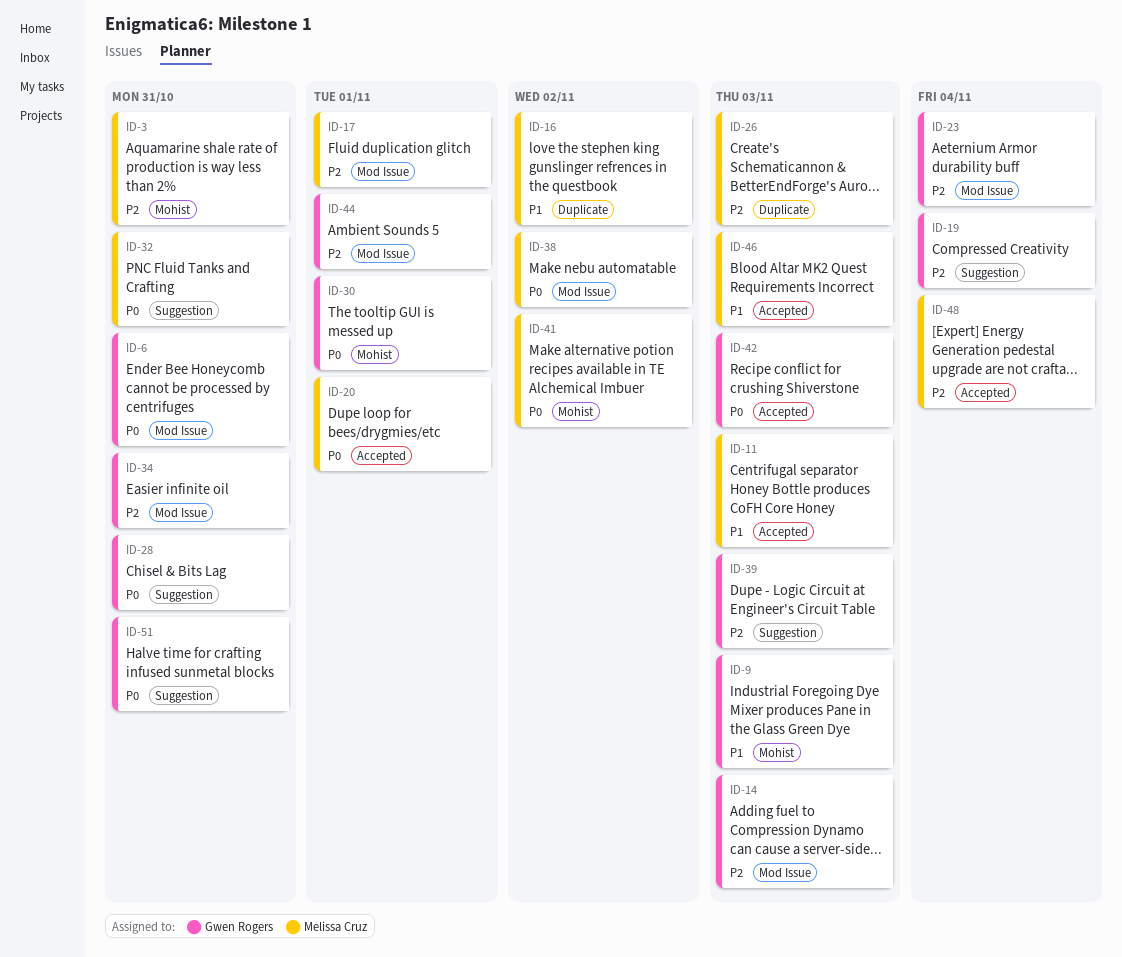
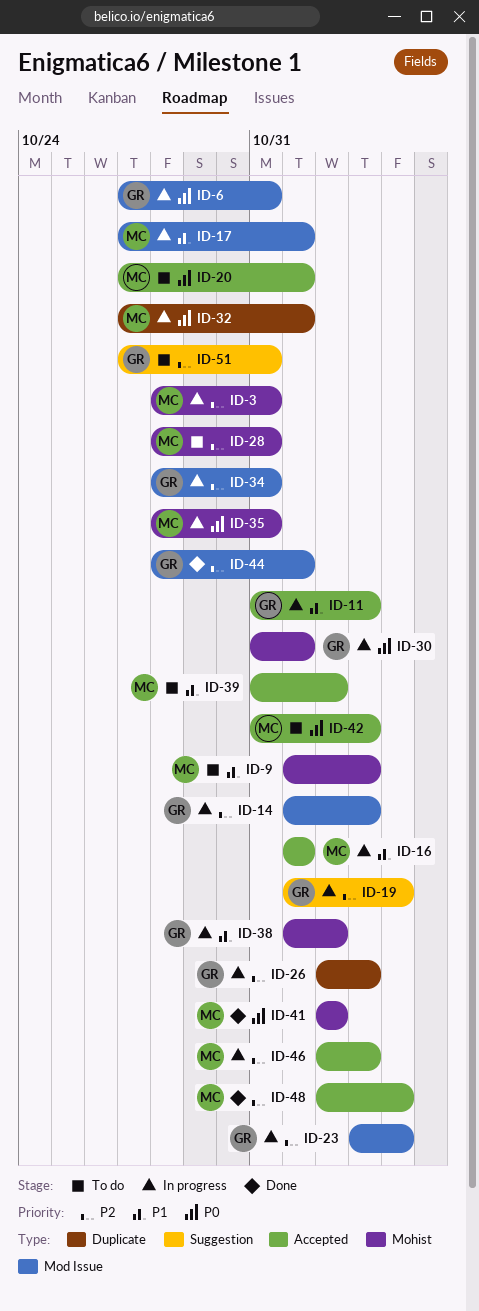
ID-9, owner: Gwen Rogers -> Melissa Cruz
ID-11, owner: Melissa Cruz -> Gwen Rogers
ID-16, label: Duplicate -> Accepted
ID-16, due: Nov 2 -> Nov 1
ID-17, priority: P2 -> P1
ID-26, owner: Melissa Cruz -> Gwen Rogers
ID-28, owner: Gwen Rogers -> Melissa Cruz
ID-28, priority: P0 -> P2
ID-28, label: Suggestion -> Mohist
ID-32, label: Suggestion -> Duplicate
ID-32, due: Oct 31 -> Nov 1
ID-35: none -> present
ID-38, owner: Melissa Cruz -> Gwen Rogers
ID-38, priority: P0 -> P1
ID-38, label: Mod Issue -> Mohist
ID-39, owner: Gwen Rogers -> Melissa Cruz
ID-39, priority: P2 -> P1
ID-39, label: Suggestion -> Accepted
ID-39, due: Nov 3 -> Nov 2
ID-42, owner: Gwen Rogers -> Melissa Cruz
ID-46, priority: P1 -> P2
ID-51, priority: P0 -> P2

